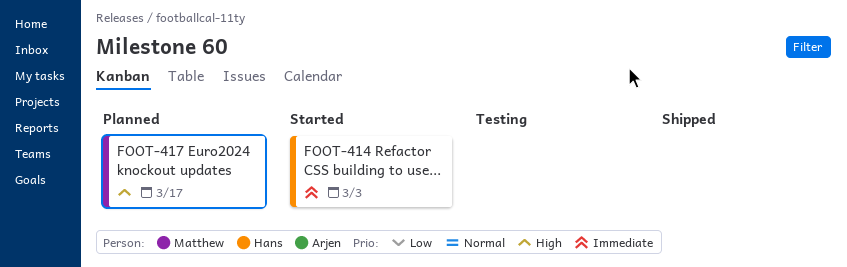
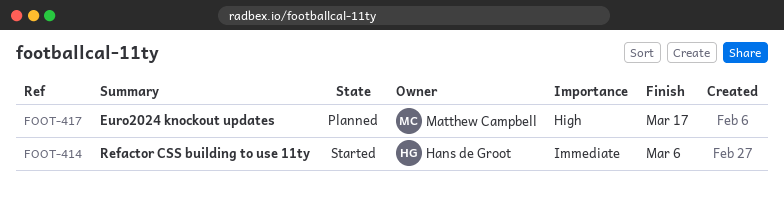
FOOT-414, due: Mar 3 -> Mar 6

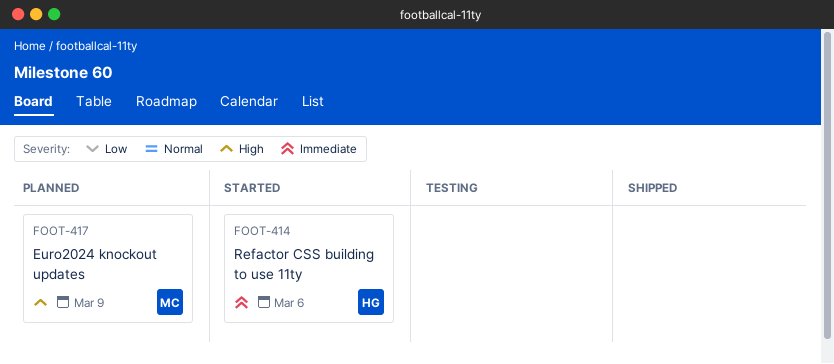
FOOT-417, due: Mar 17 -> Mar 9

